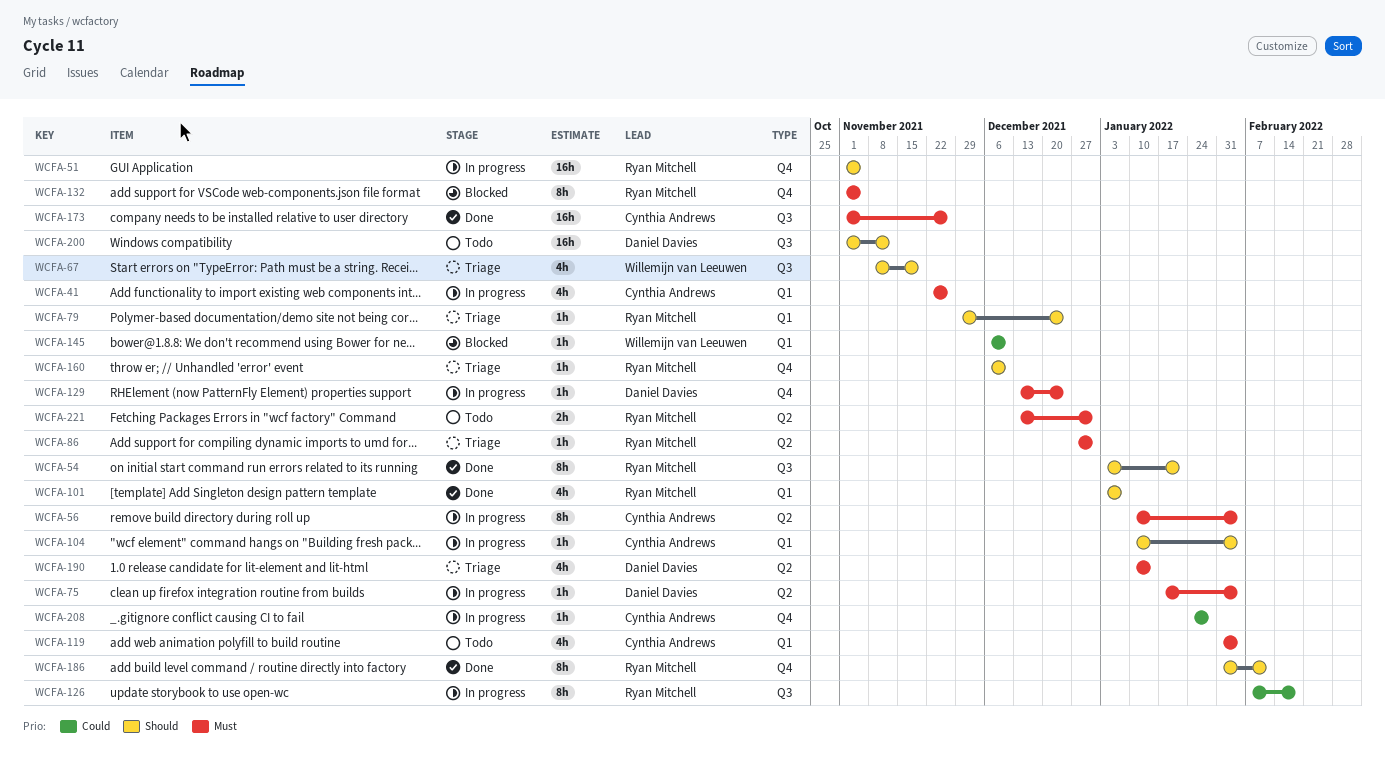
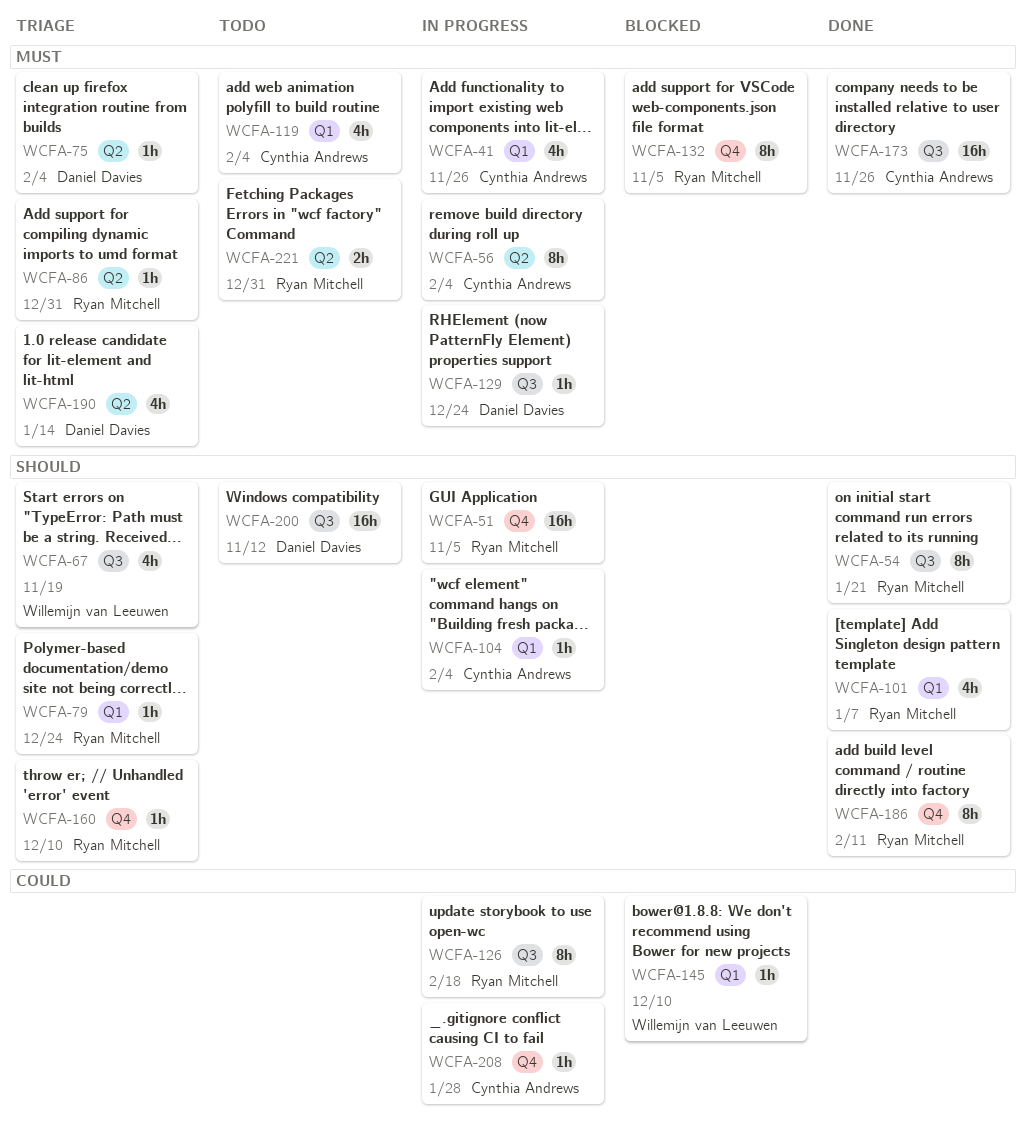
WCFA-75, status: In progress -> Triage
WCFA-129, label: Q4 -> Q3

